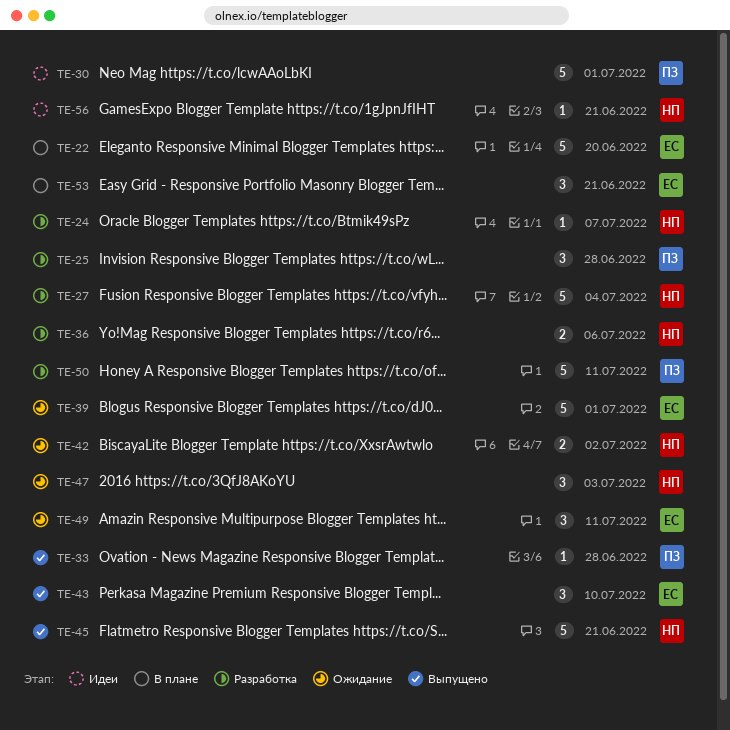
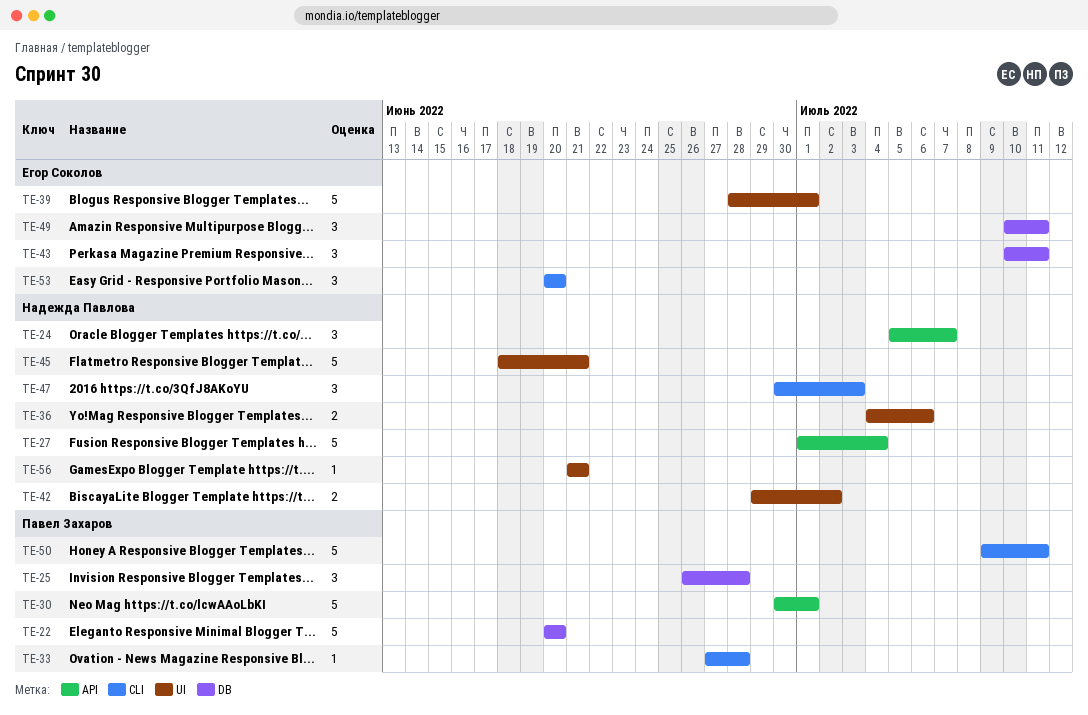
TE-22, owner: Егор Соколов -> Павел Захаров
TE-24, estimate: 1 -> 3
TE-43, due: Jul 10 -> Jul 11
TE-53, due: Jun 21 -> Jun 20

